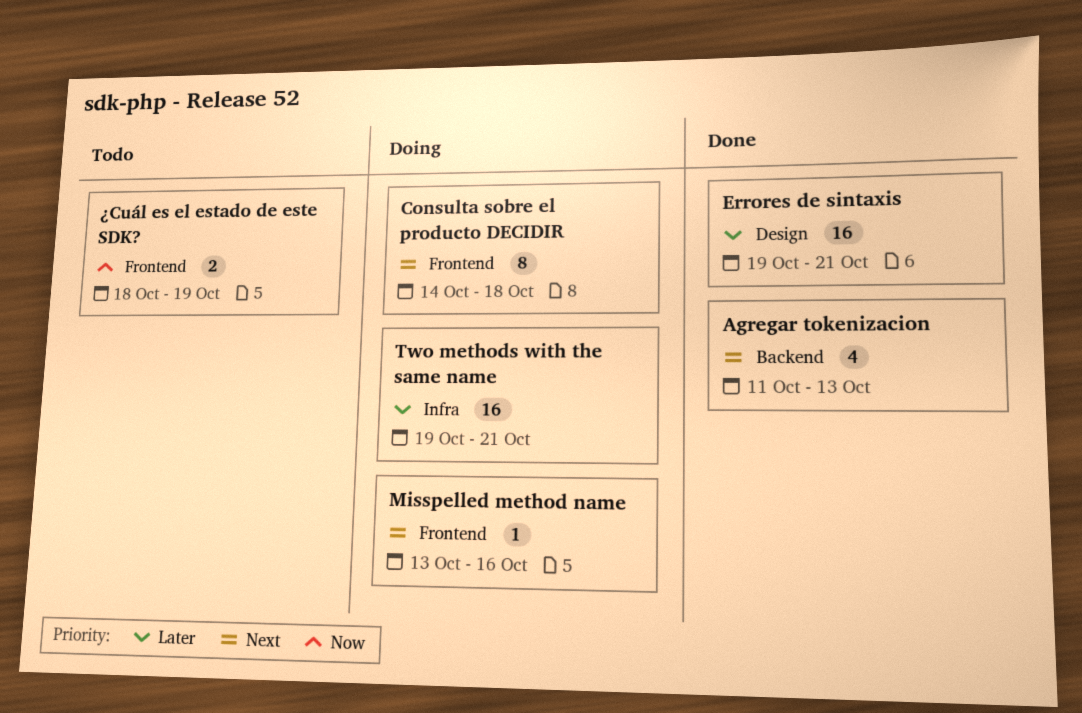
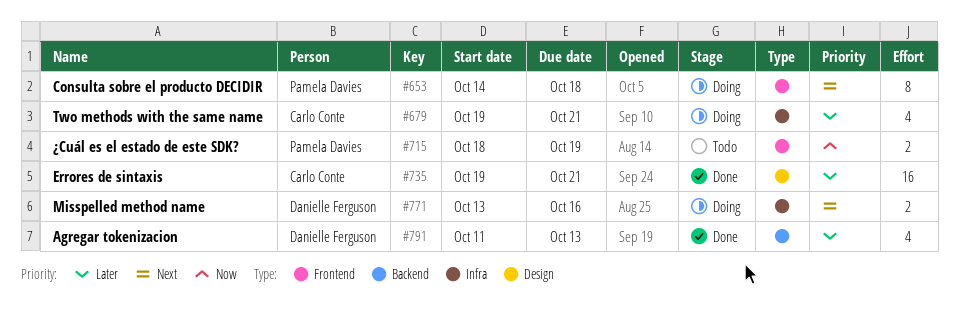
Agregar tokenizacion, priority: Next -> Later
Misspelled method name, label: Frontend -> Infra
Misspelled method name, estimate: 1 -> 2
Two methods with the same name, estimate: 16 -> 4

